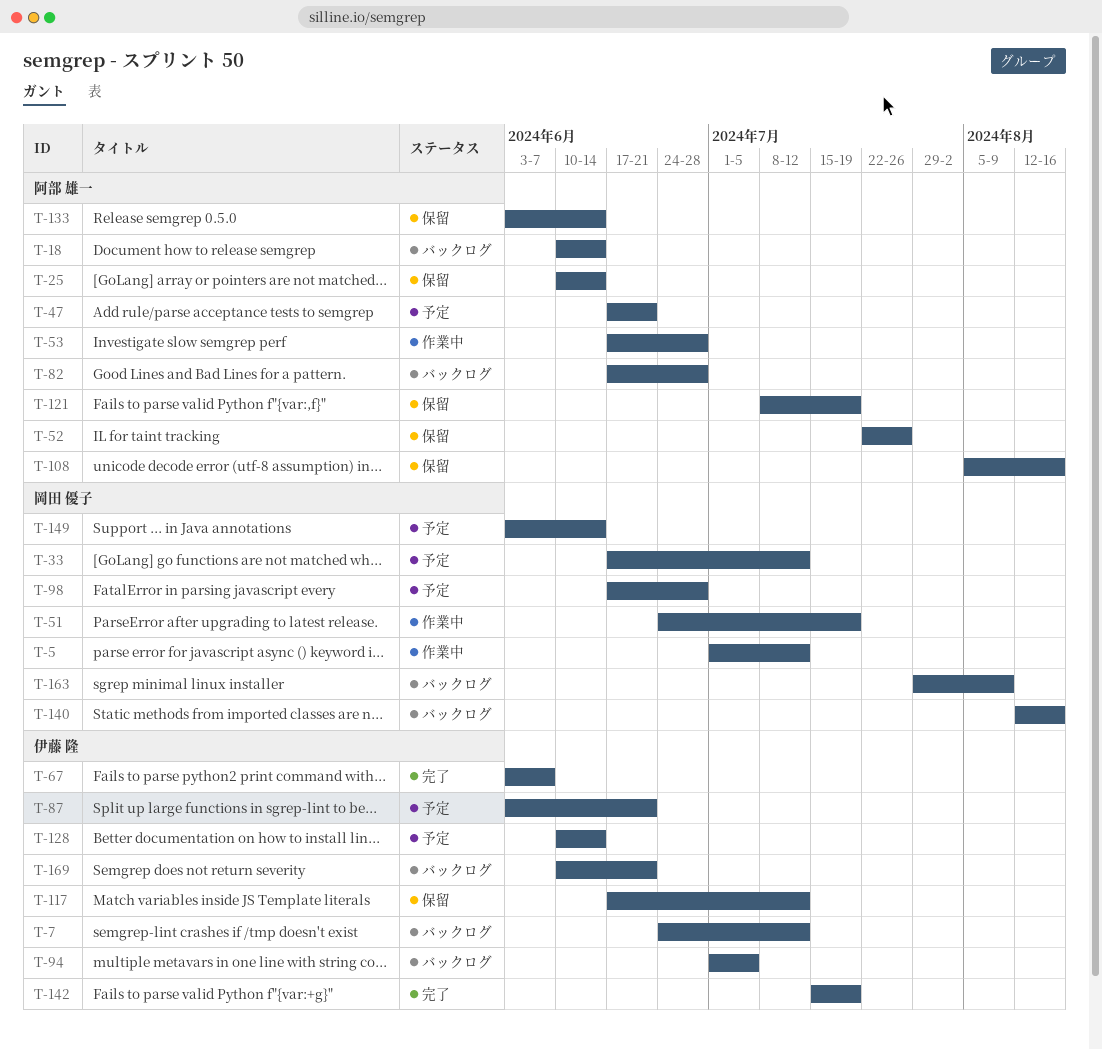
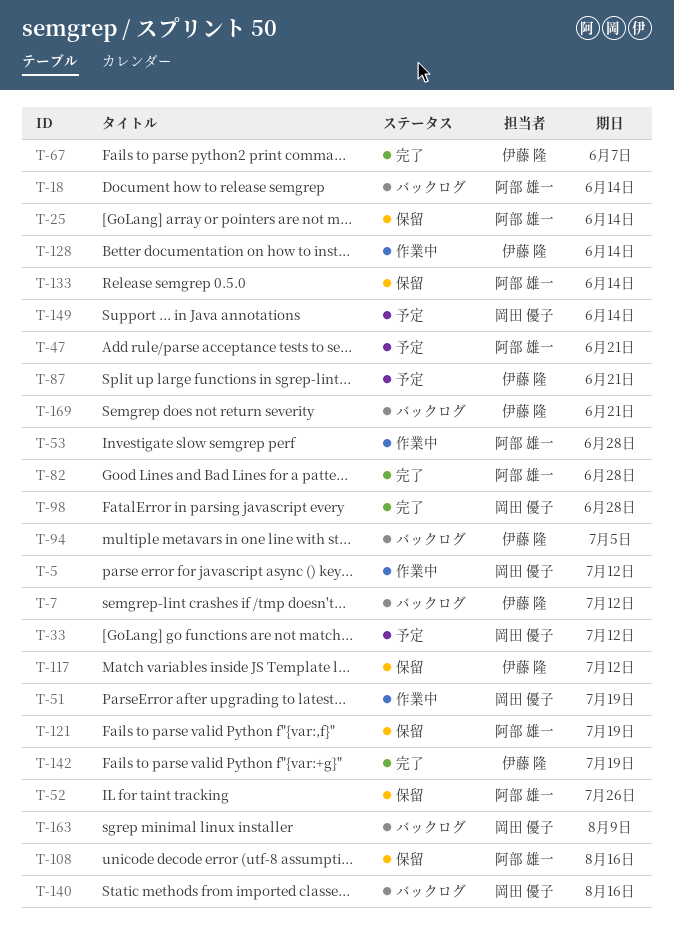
T-82, status: バックログ -> 完了
T-98, status: 予定 -> 完了
T-128, status: 予定 -> 作業中

